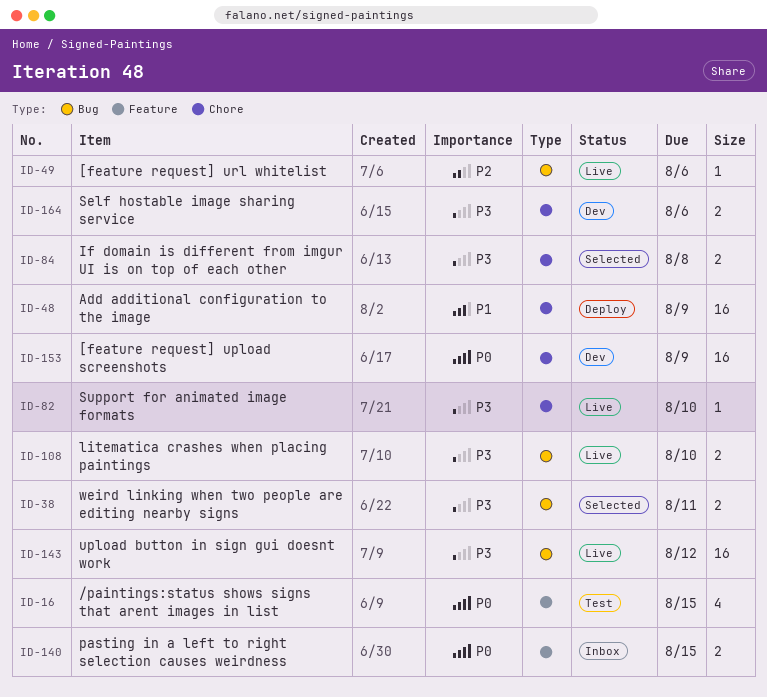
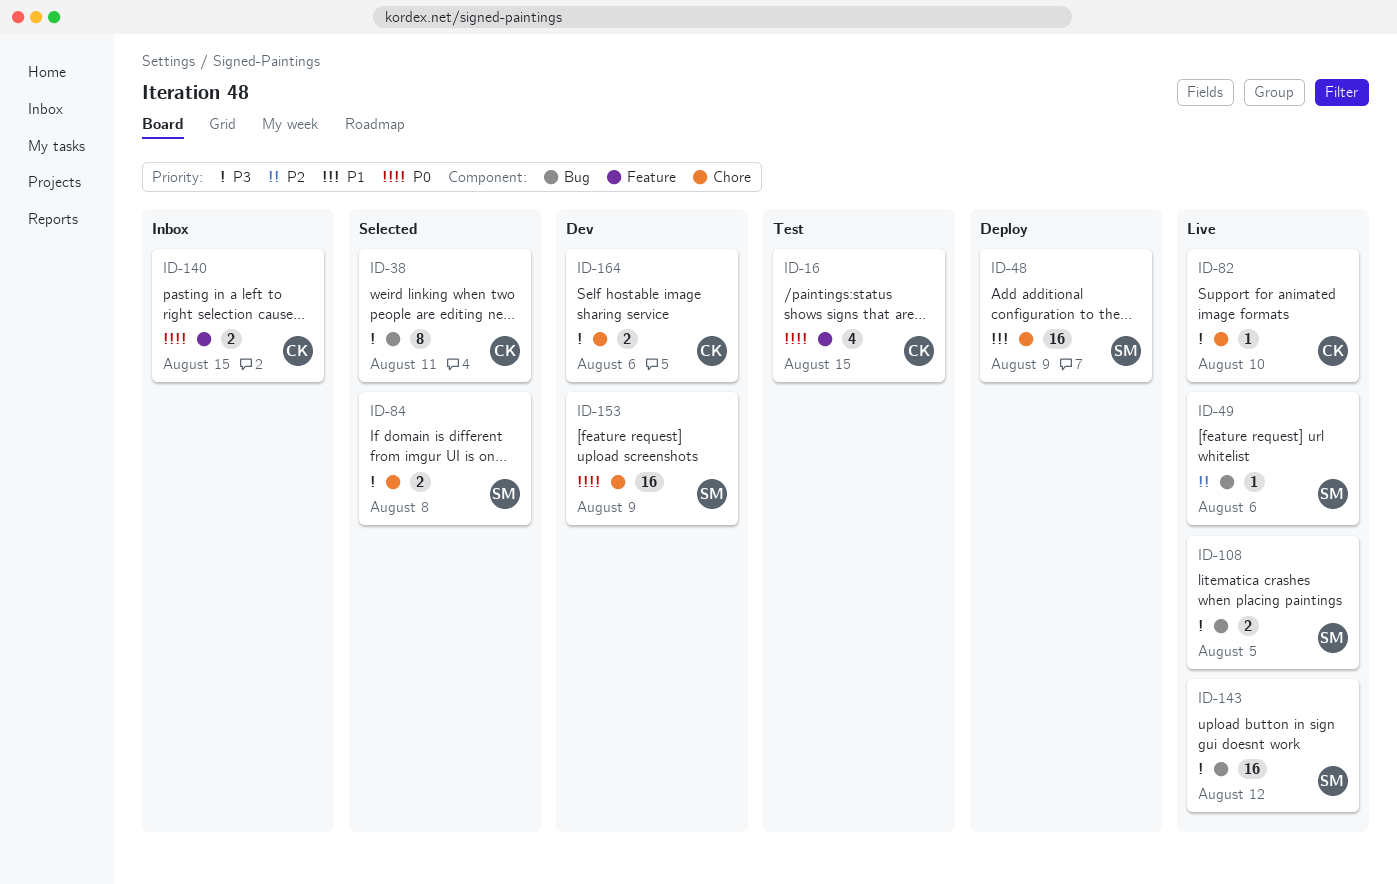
ID-38, estimate: 2 -> 8
ID-108, due: Aug 10 -> Aug 5

